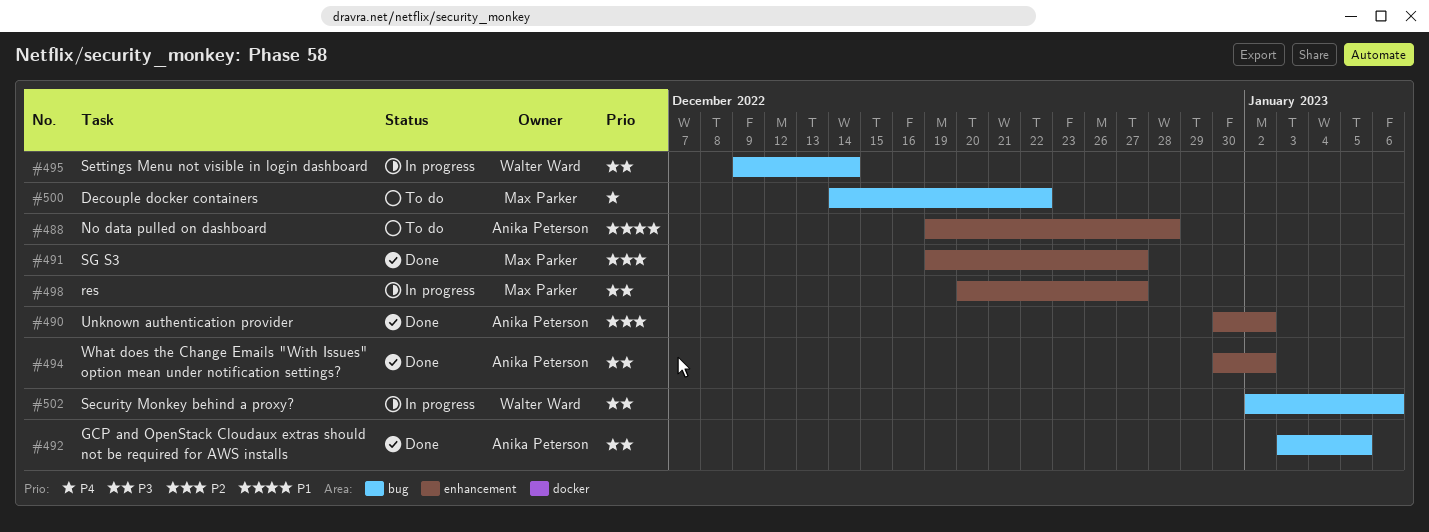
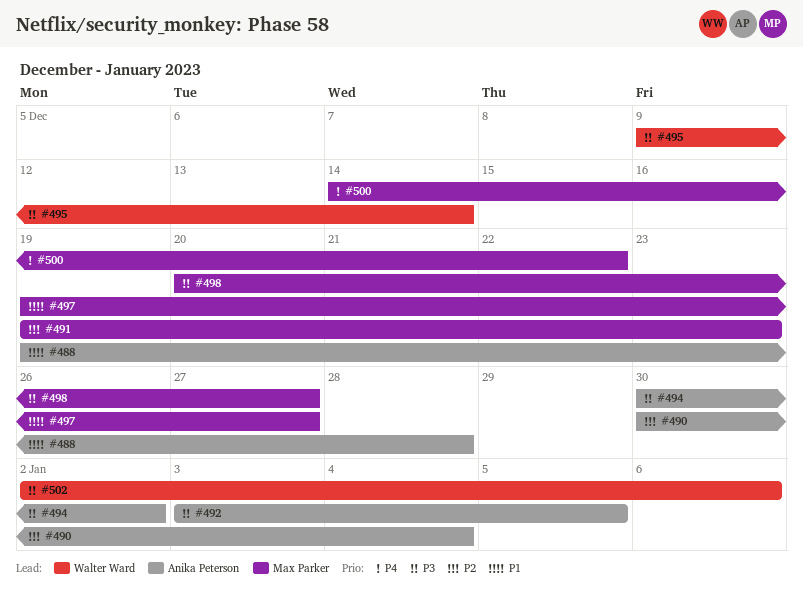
#490, due: Jan 2 -> Jan 4
#491, due: Dec 27 -> Dec 23
#497: none -> present

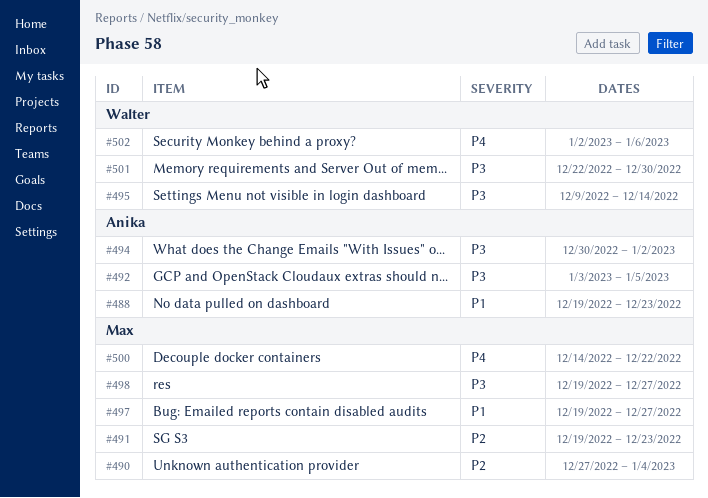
#488, due: Dec 28 -> Dec 23
#490, owner: Anika Peterson -> Max Parker
#490, start: Dec 30 -> Dec 27
#498, start: Dec 20 -> Dec 19
#501: none -> present
#502, priority: P3 -> P4

